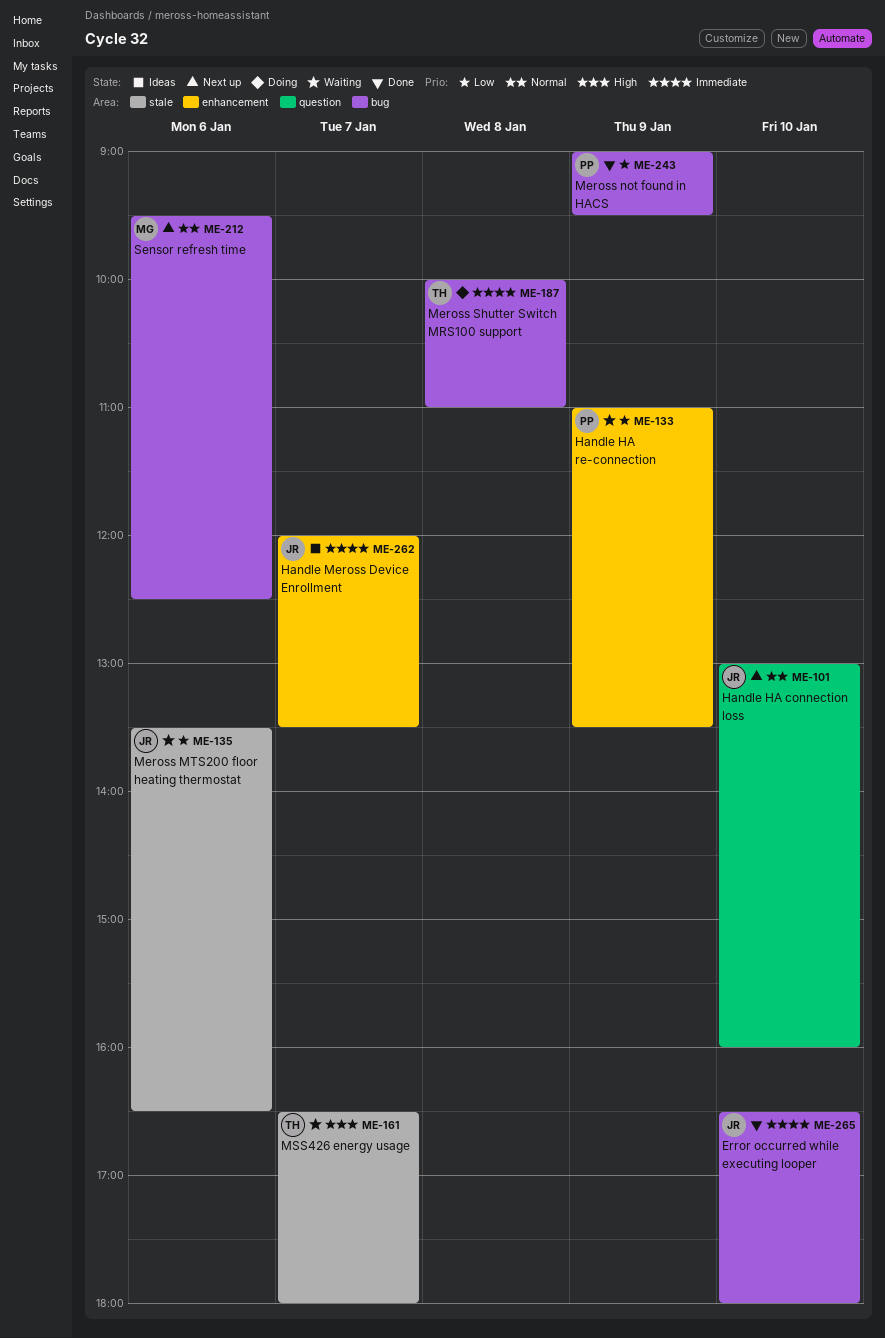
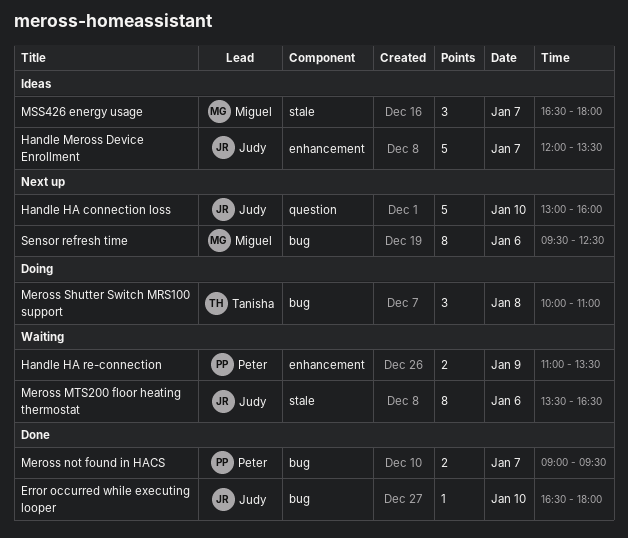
Meross not found in HACS, day: Jan 9 -> Jan 7
MSS426 energy usage, status: Waiting -> Ideas
MSS426 energy usage, owner: Tanisha -> Miguel

